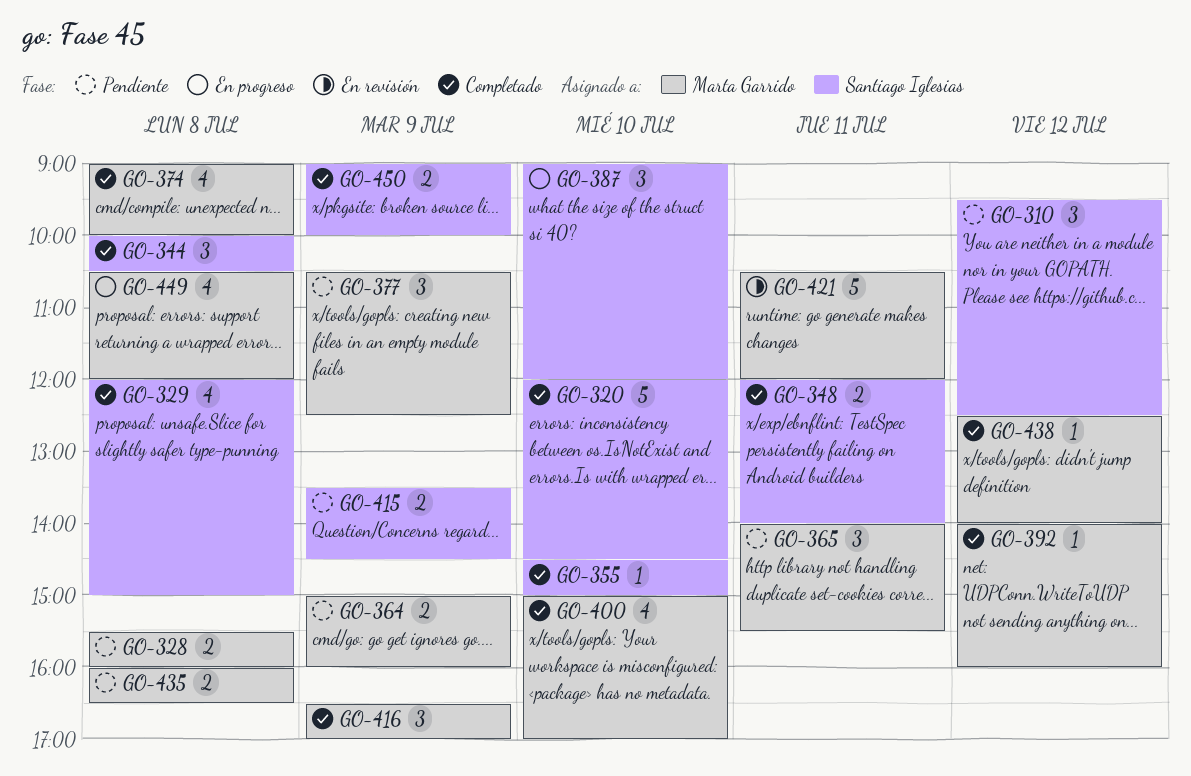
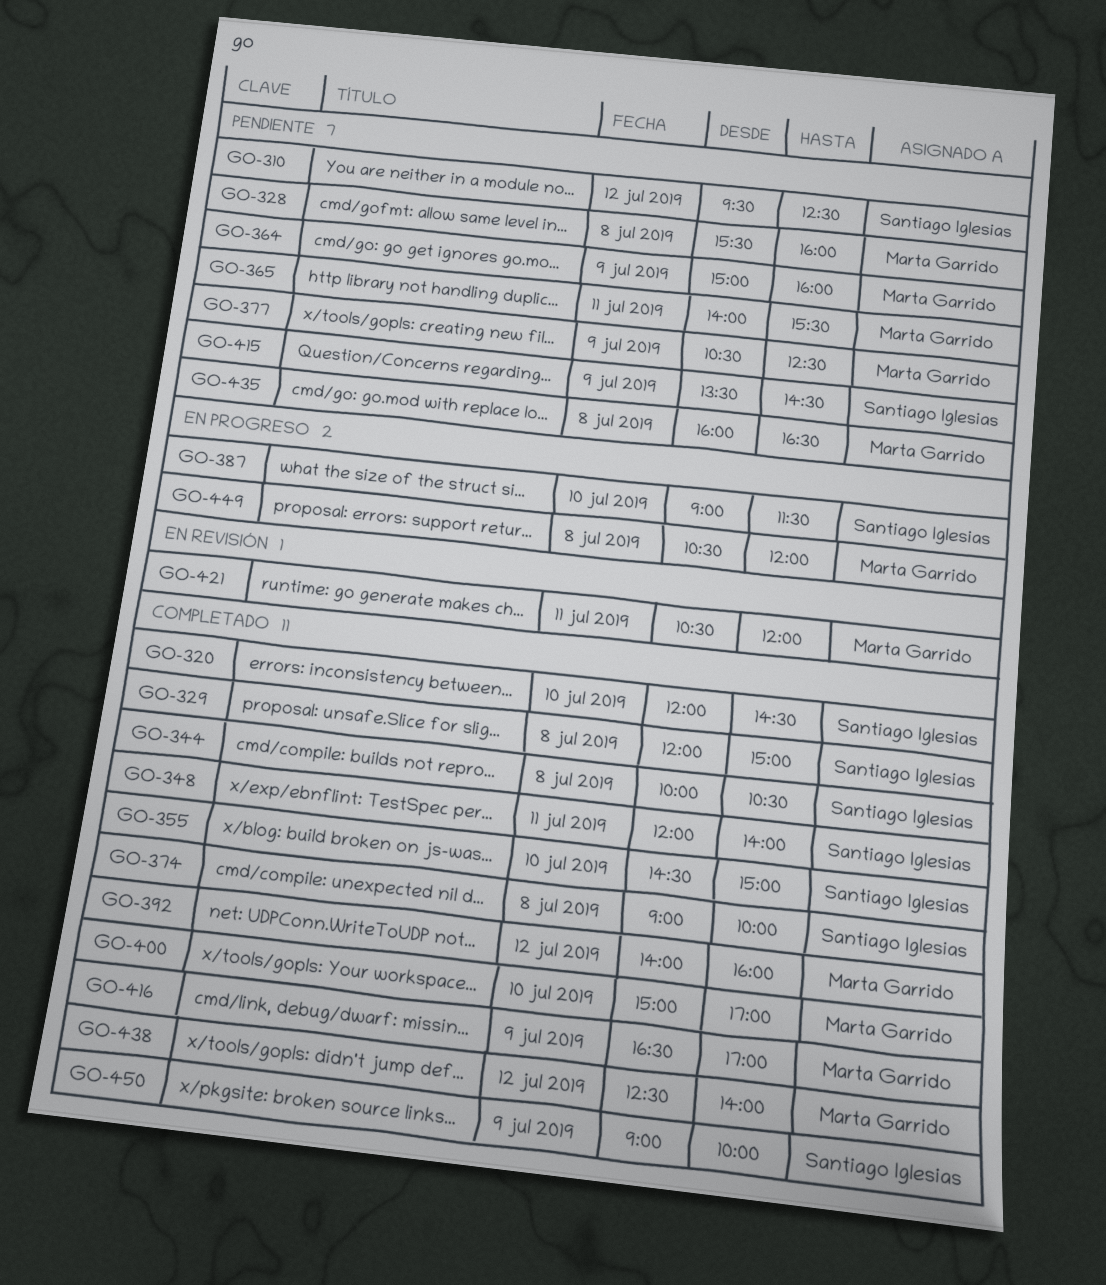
GO-374, owner: Marta Garrido -> Santiago Iglesias
GO-387, ends: 12:00 -> 11:30

